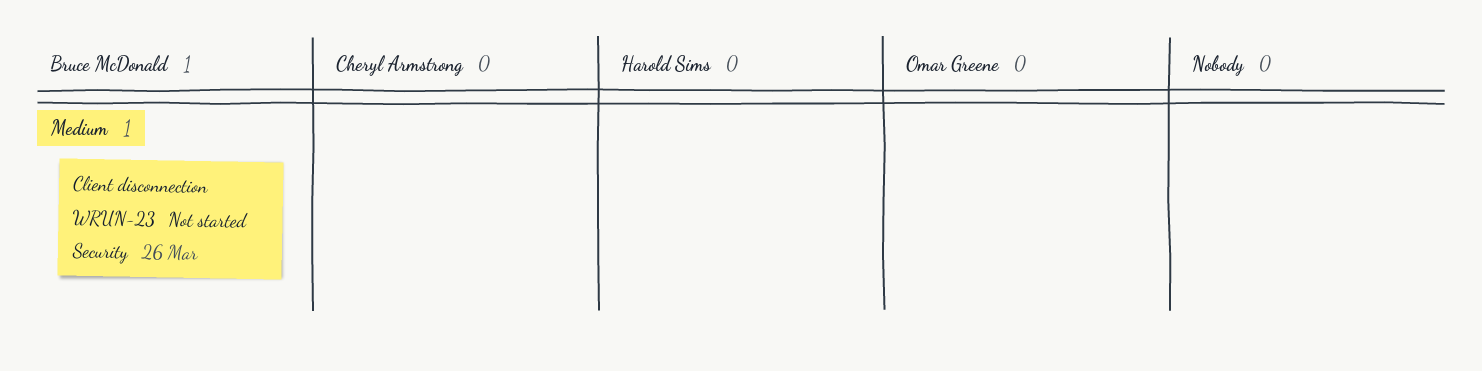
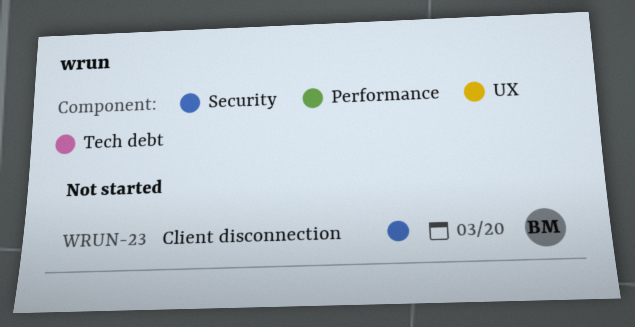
WRUN-23, due: Mar 26 -> Mar 20

